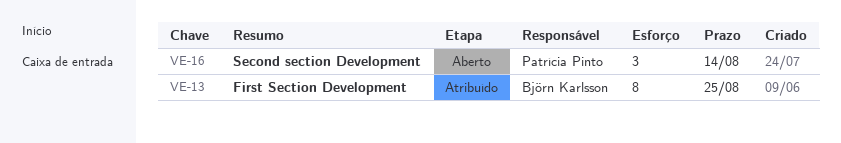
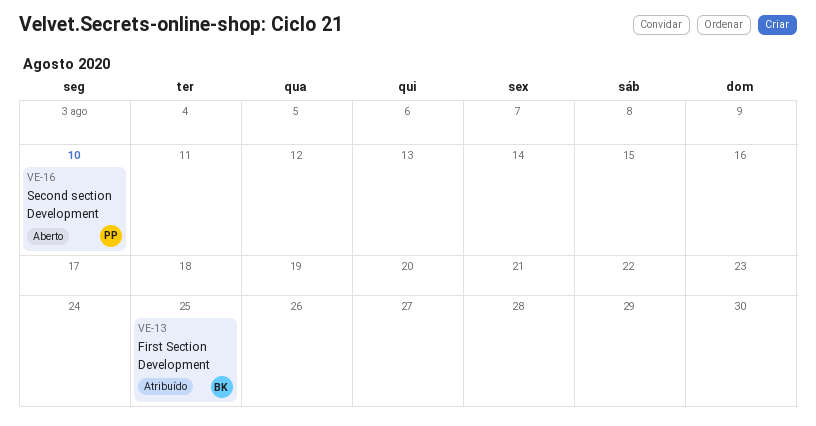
VE-16, due: Aug 14 -> Aug 10

